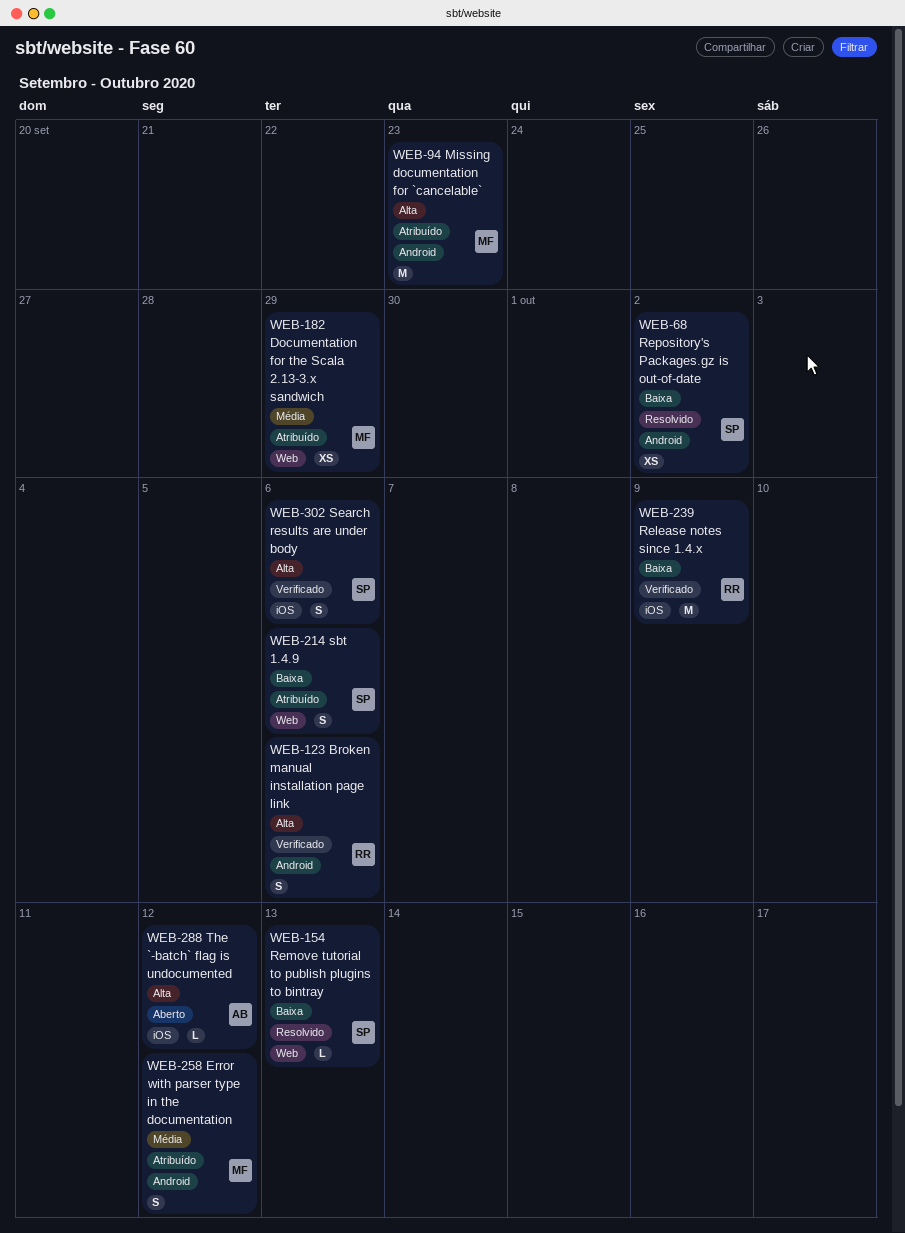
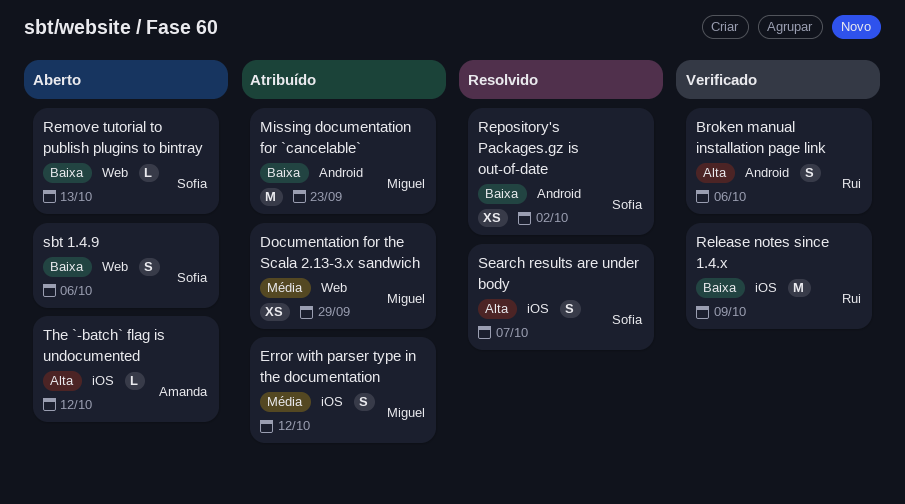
Error with parser type in the documentation, label: Android -> iOS
Missing documentation for `cancelable`, priority: Alta -> Baixa
Remove tutorial to publish plugins to bintray, status: Resolvido -> Aberto
sbt 1.4.9, status: Atribuído -> Aberto
Search results are under body, status: Verificado -> Resolvido
Search results are under body, due: Oct 6 -> Oct 7

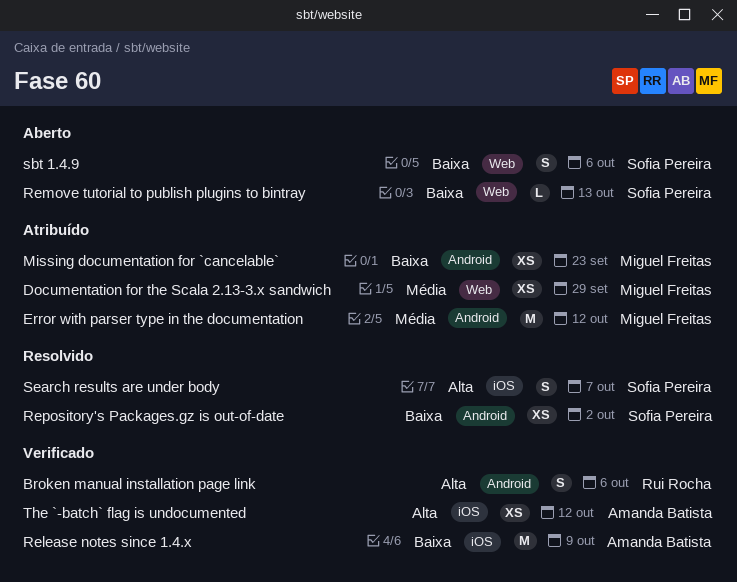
Error with parser type in the documentation, label: iOS -> Android
Error with parser type in the documentation, estimate: S -> M
Missing documentation for `cancelable`, estimate: M -> XS
Release notes since 1.4.x, owner: Rui Rocha -> Amanda Batista
The `-batch` flag is undocumented, status: Aberto -> Verificado
The `-batch` flag is undocumented, estimate: L -> XS

